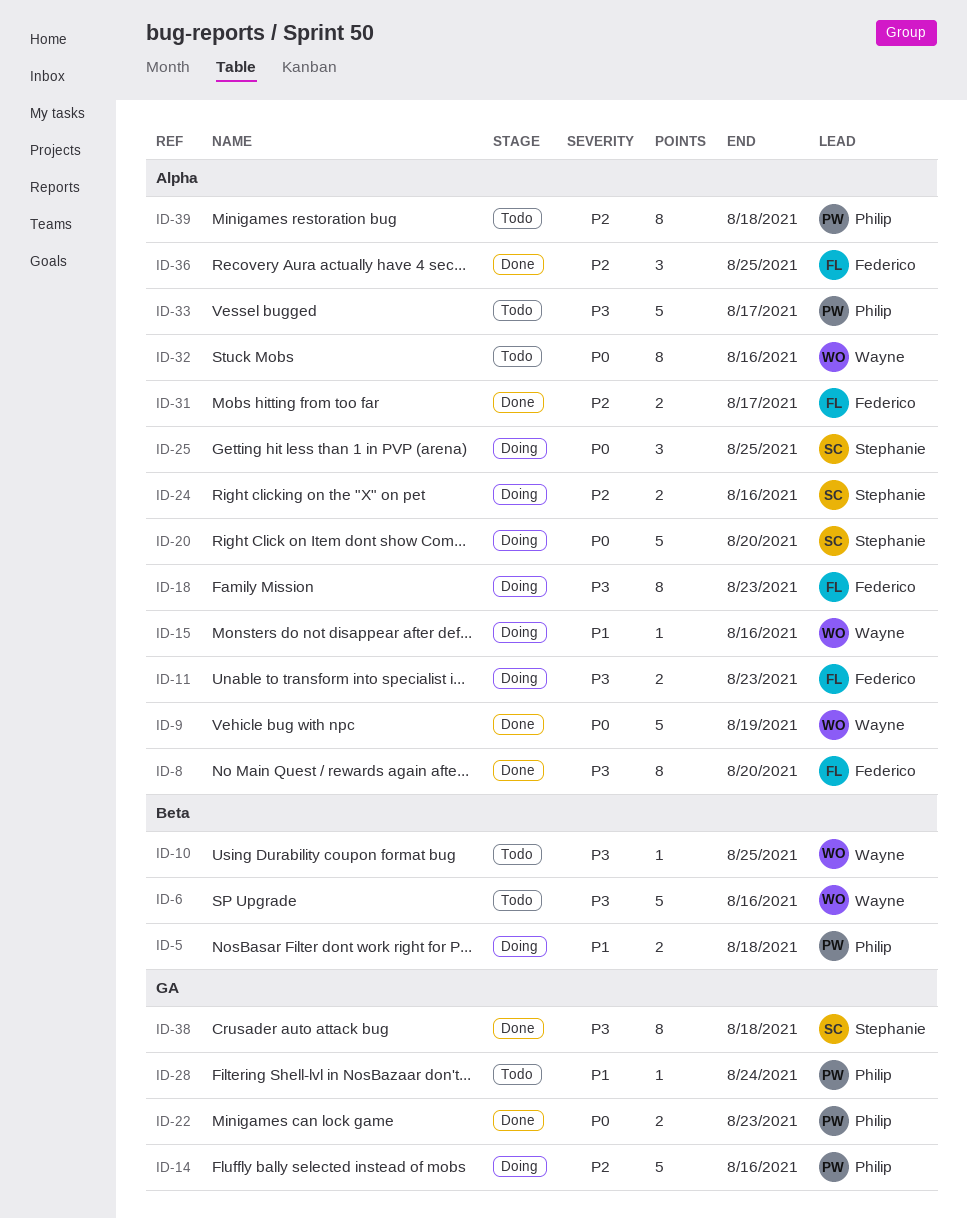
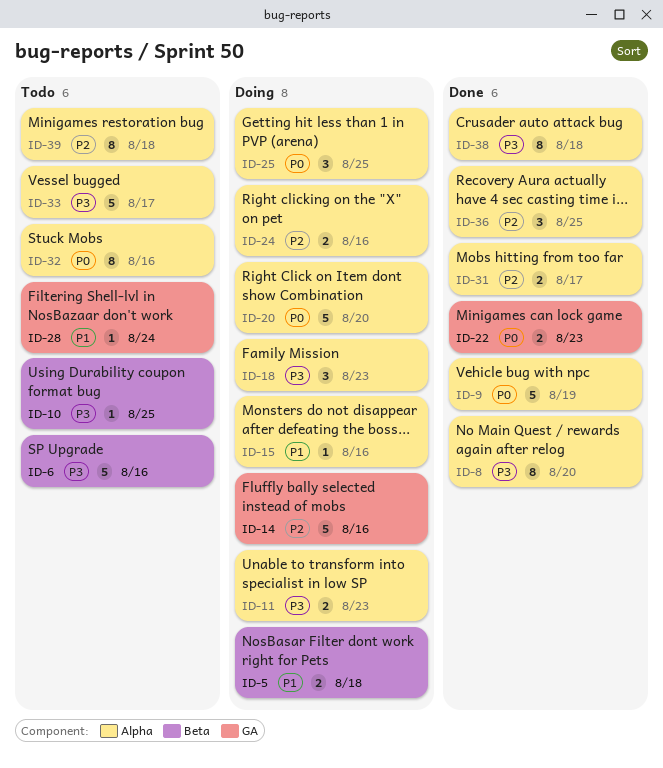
ID-18, estimate: 8 -> 3
ID-38, label: GA -> Alpha

